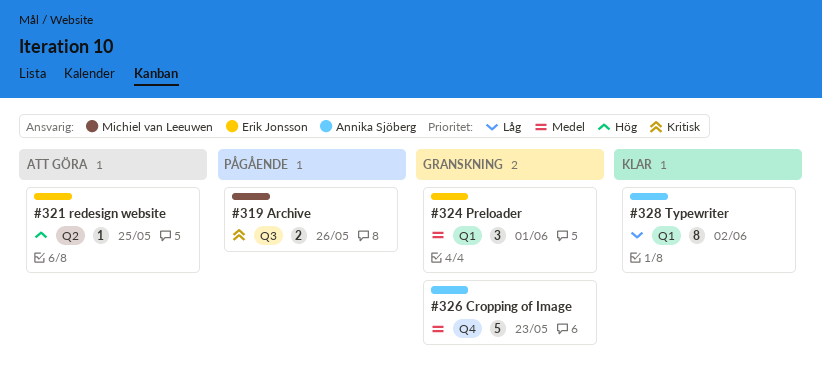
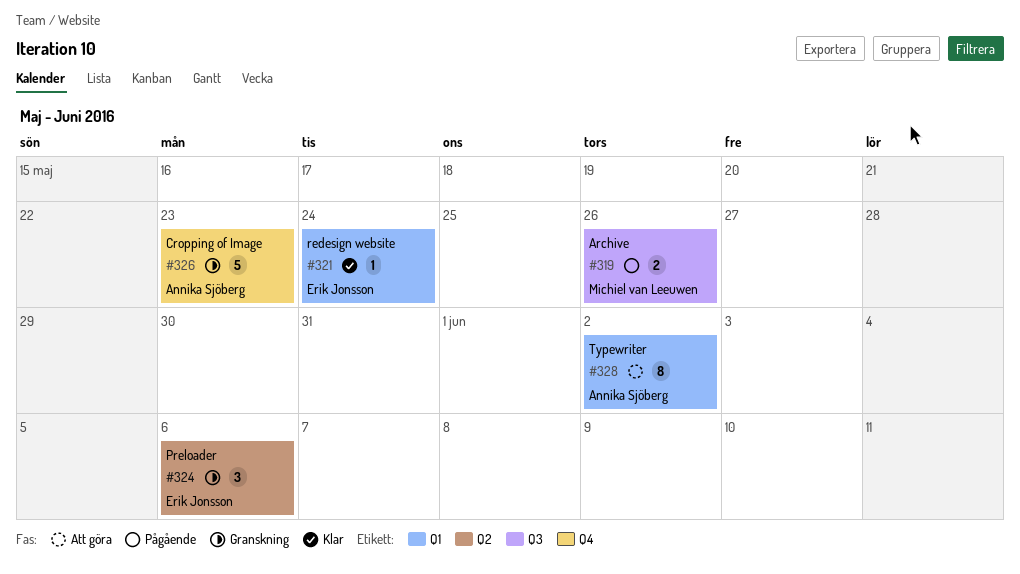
#321, status: Att göra -> Klar
#321, label: Q2 -> Q1
#321, due: May 25 -> May 24
#324, label: Q1 -> Q2
#324, due: Jun 1 -> Jun 6
#328, status: Klar -> Att göra

